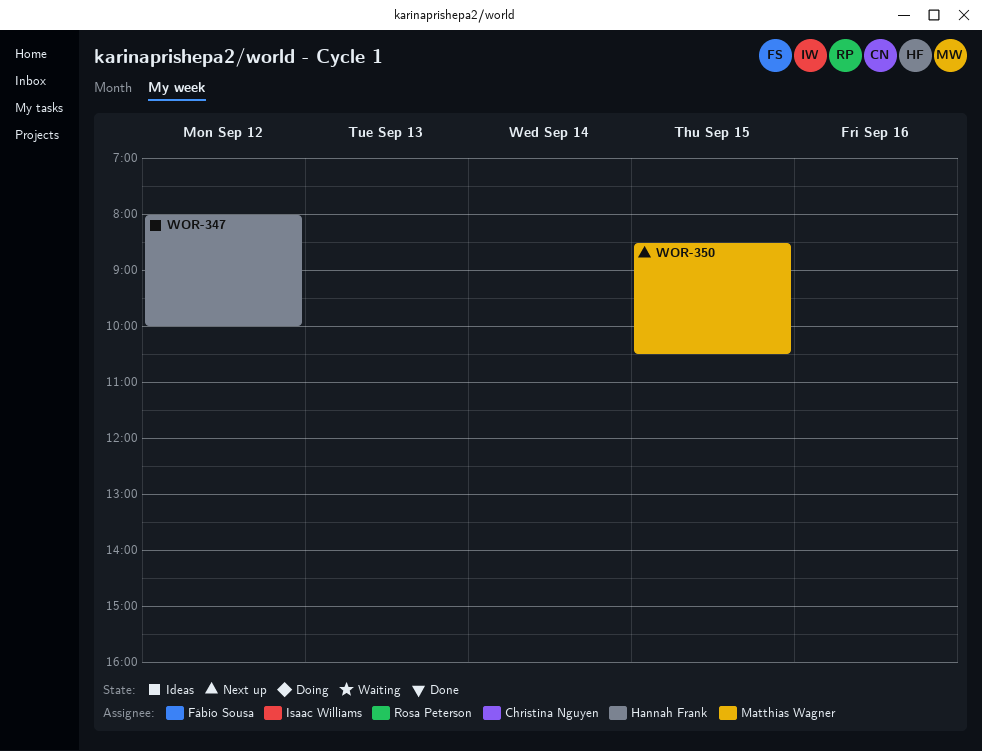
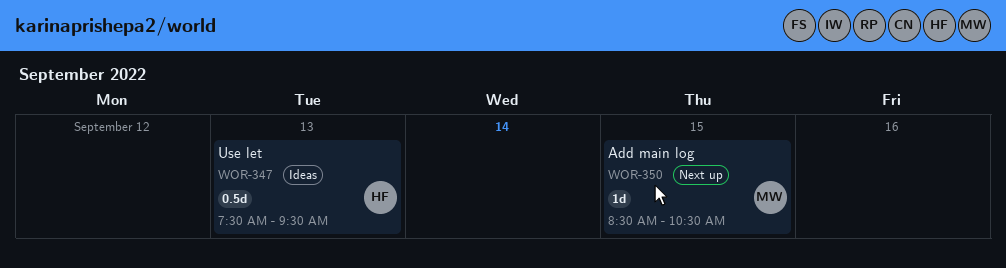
WOR-347, day: Sep 12 -> Sep 13
WOR-347, begins: 08:00 -> 07:30
WOR-347, ends: 10:00 -> 09:30

